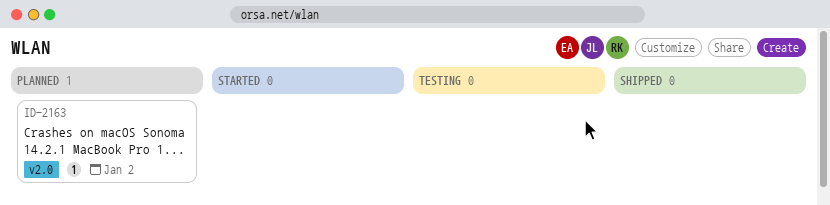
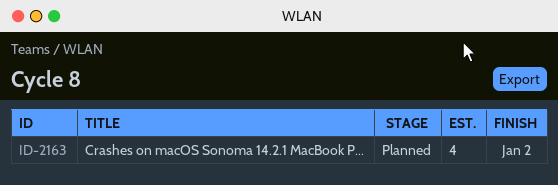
ID-2163, estimate: 1 -> 4

